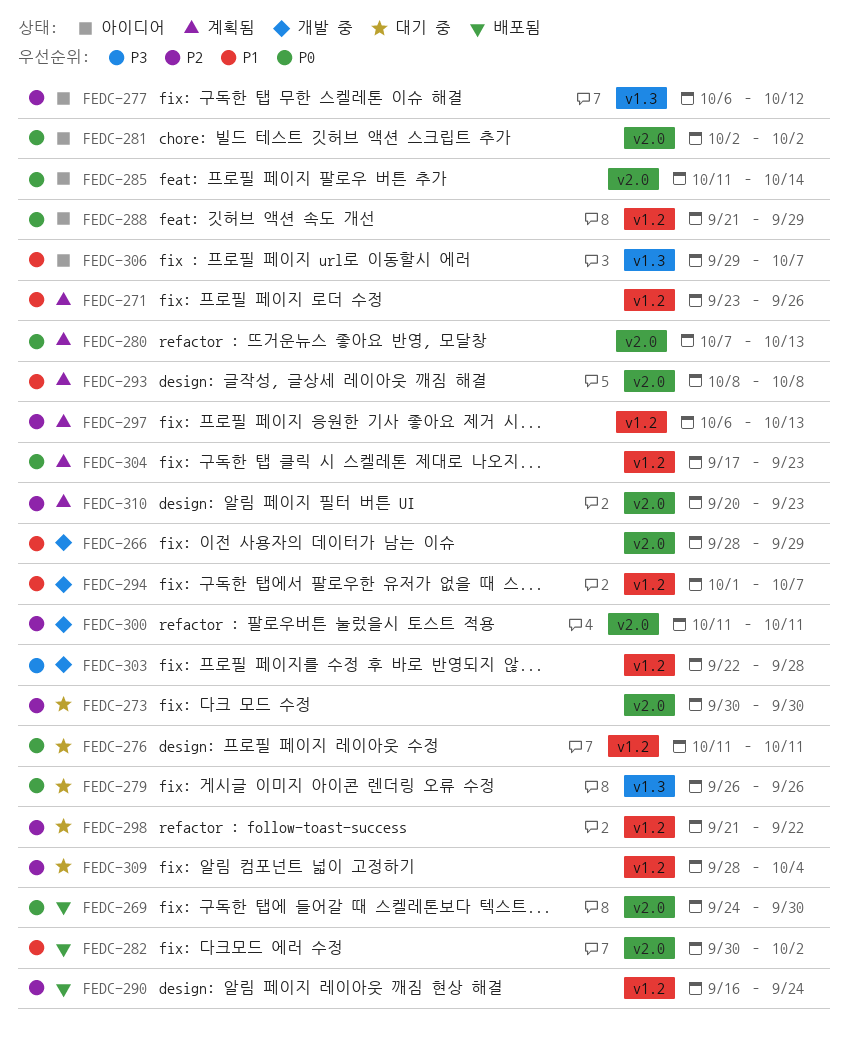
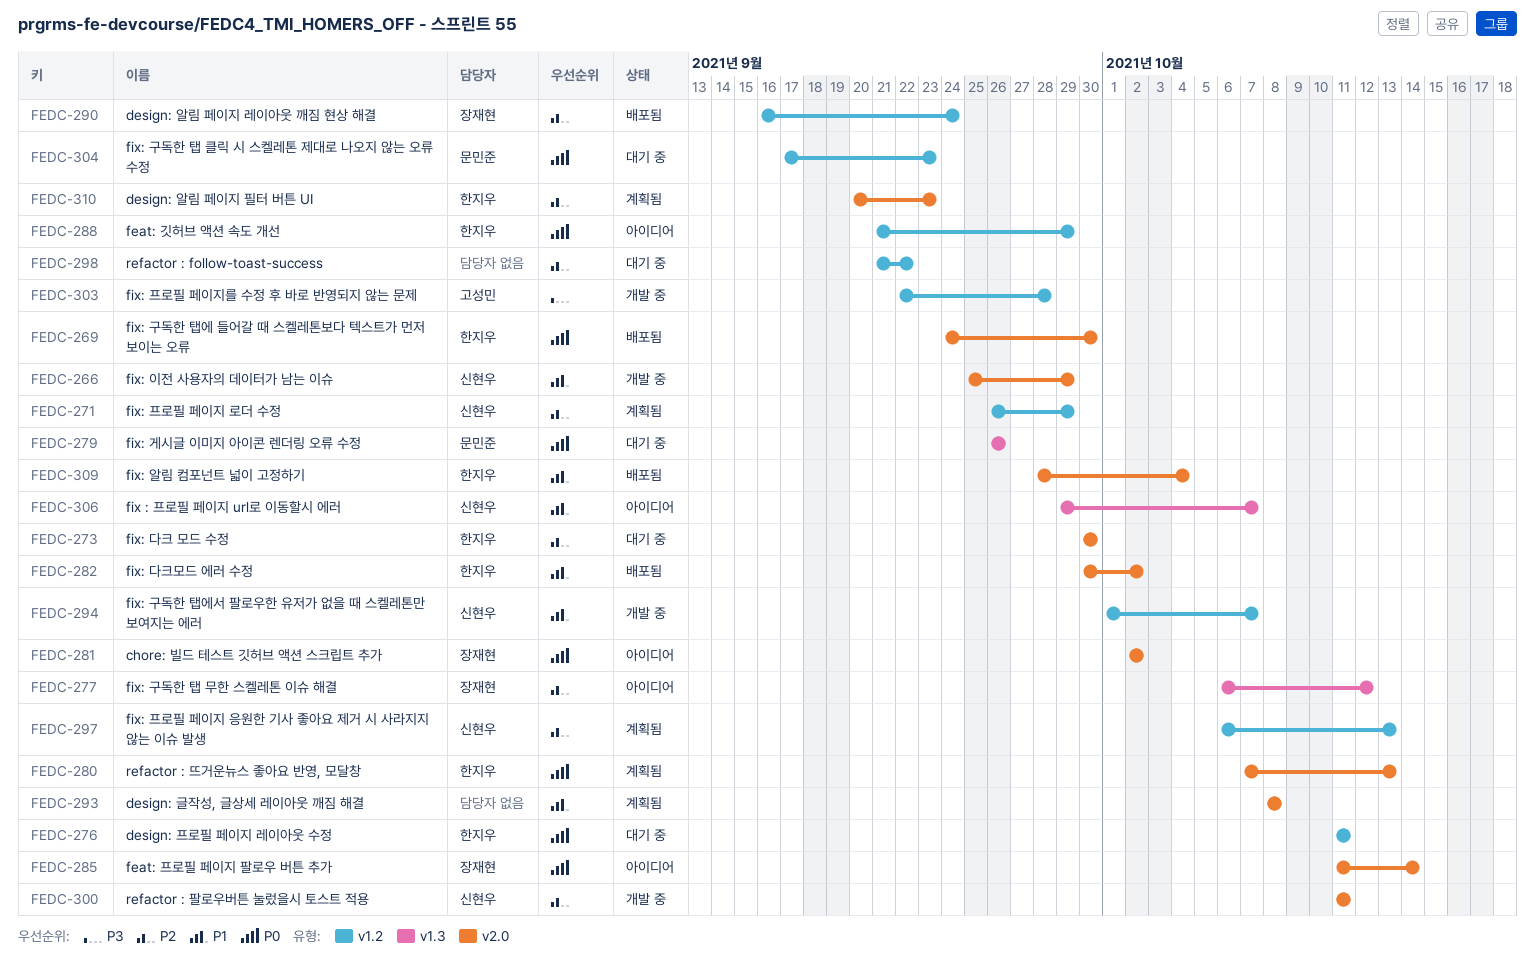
FEDC-266, start: Sep 28 -> Sep 25
FEDC-271, priority: P1 -> P2
FEDC-271, start: Sep 23 -> Sep 26
FEDC-271, due: Sep 26 -> Sep 29
FEDC-304, status: 계획됨 -> 대기 중
FEDC-309, status: 대기 중 -> 배포됨
FEDC-309, priority: P2 -> P1
FEDC-309, label: v1.2 -> v2.0

